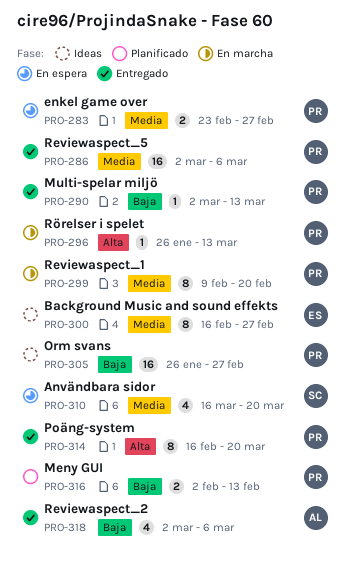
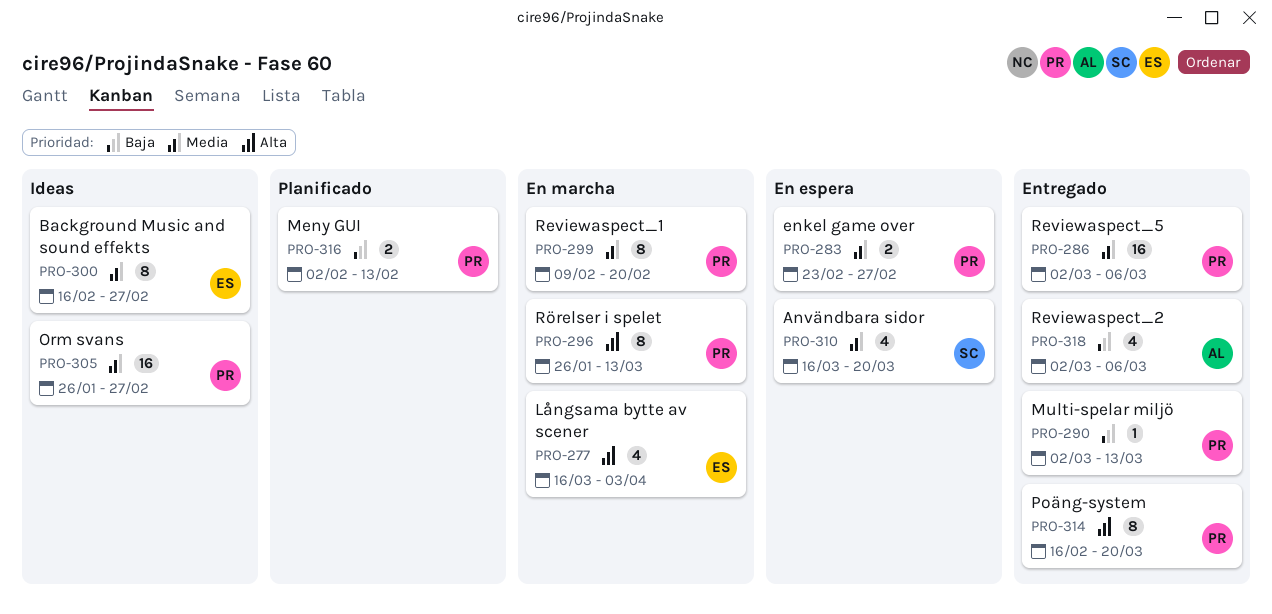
PRO-277: none -> present
PRO-296, estimate: 1 -> 8
PRO-305, priority: Baja -> Media

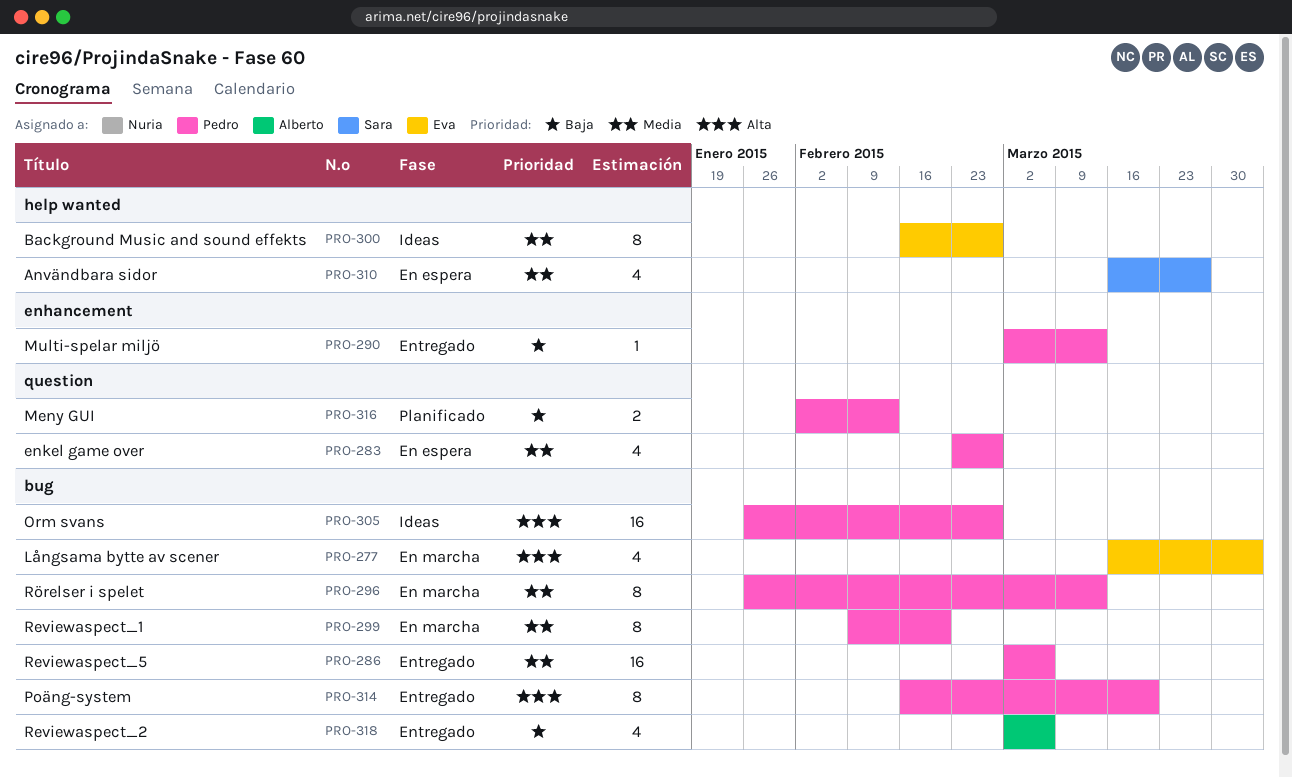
PRO-283, estimate: 2 -> 4
PRO-296, priority: Alta -> Media
PRO-305, priority: Media -> Alta
PRO-310, due: Mar 20 -> Mar 27

